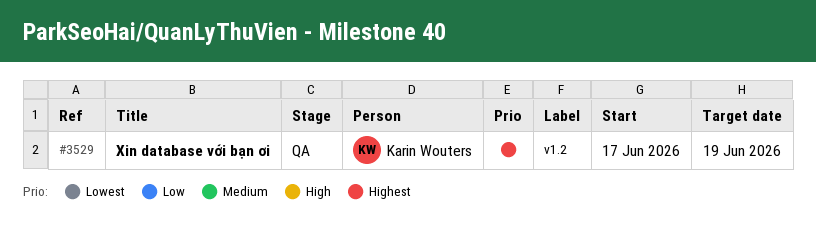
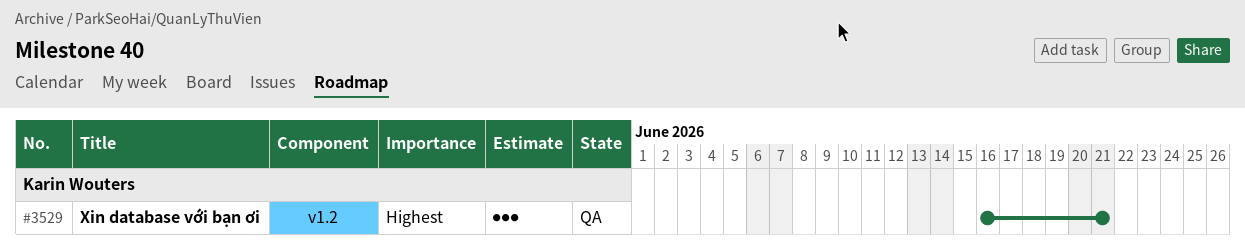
#3529, start: Jun 17 -> Jun 16
#3529, due: Jun 19 -> Jun 21

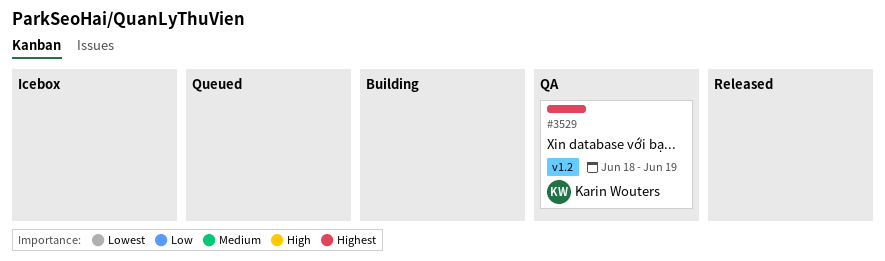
#3529, start: Jun 16 -> Jun 18
#3529, due: Jun 21 -> Jun 19

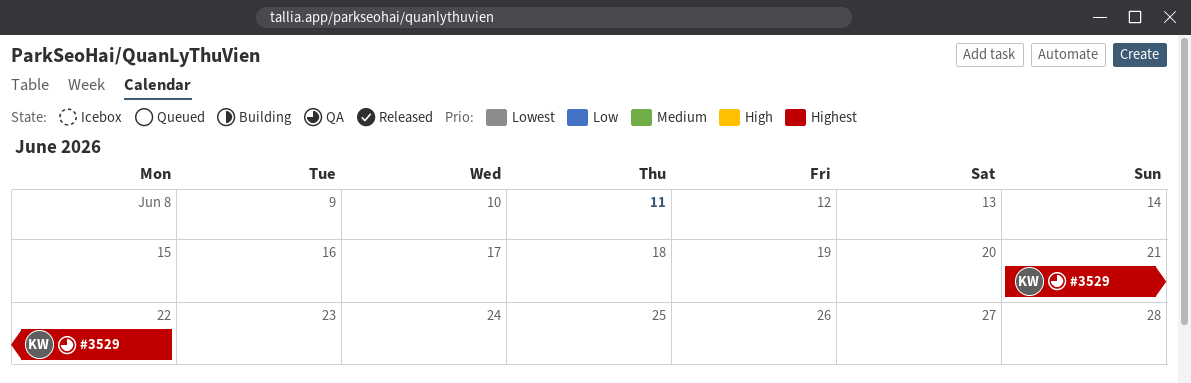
#3529, start: Jun 18 -> Jun 21
#3529, due: Jun 19 -> Jun 22

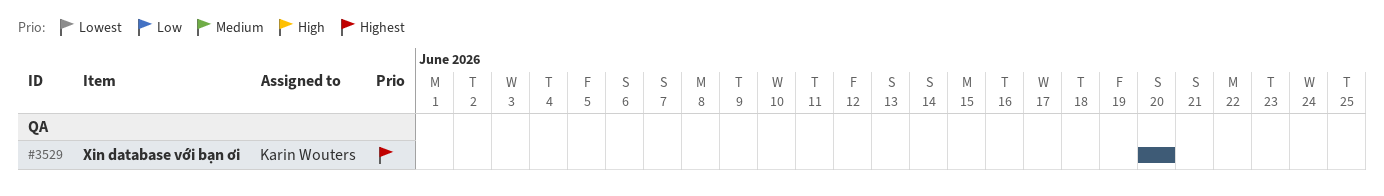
#3529, start: Jun 21 -> Jun 20
#3529, due: Jun 22 -> Jun 20

